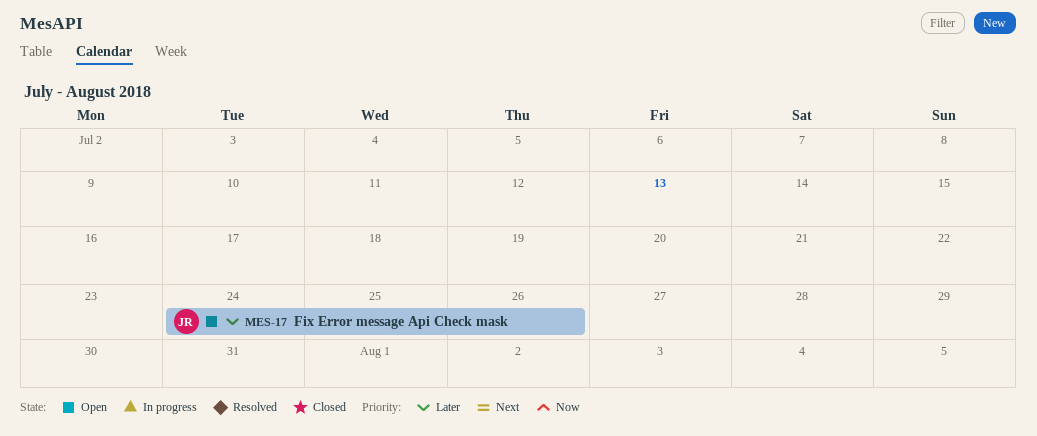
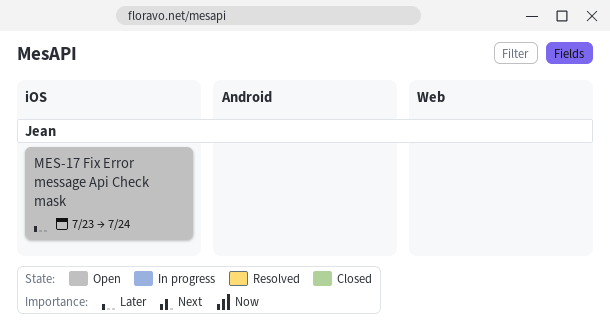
MES-17, start: Jul 24 -> Jul 23
MES-17, due: Jul 26 -> Jul 24

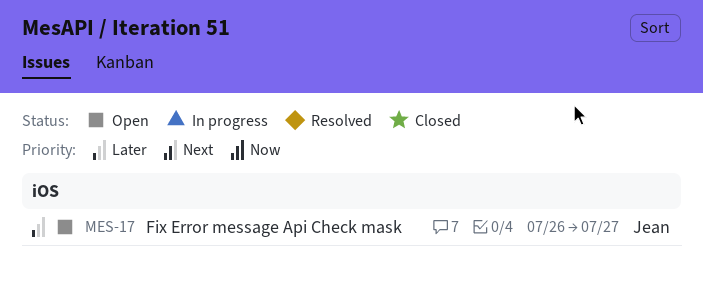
MES-17, start: Jul 23 -> Jul 26
MES-17, due: Jul 24 -> Jul 27

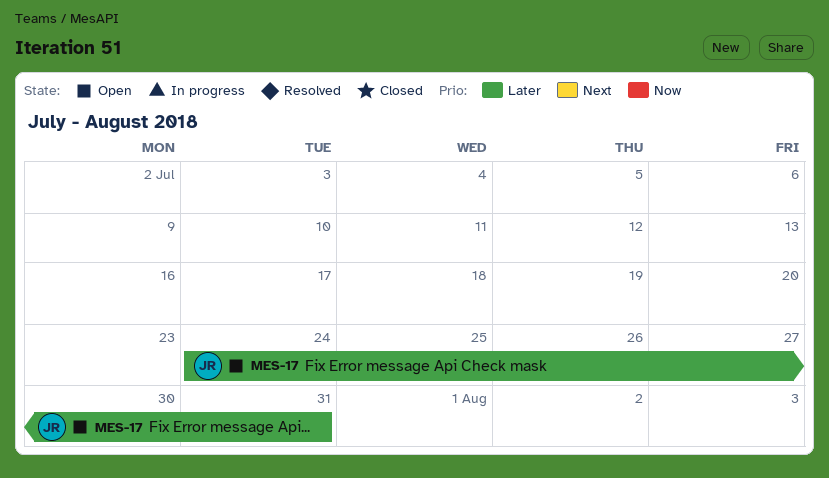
MES-17, start: Jul 26 -> Jul 24
MES-17, due: Jul 27 -> Jul 31

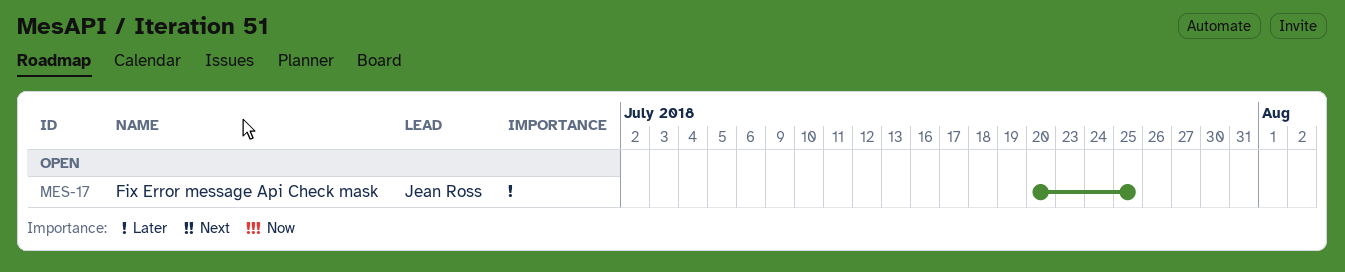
MES-17, start: Jul 24 -> Jul 20
MES-17, due: Jul 31 -> Jul 25

